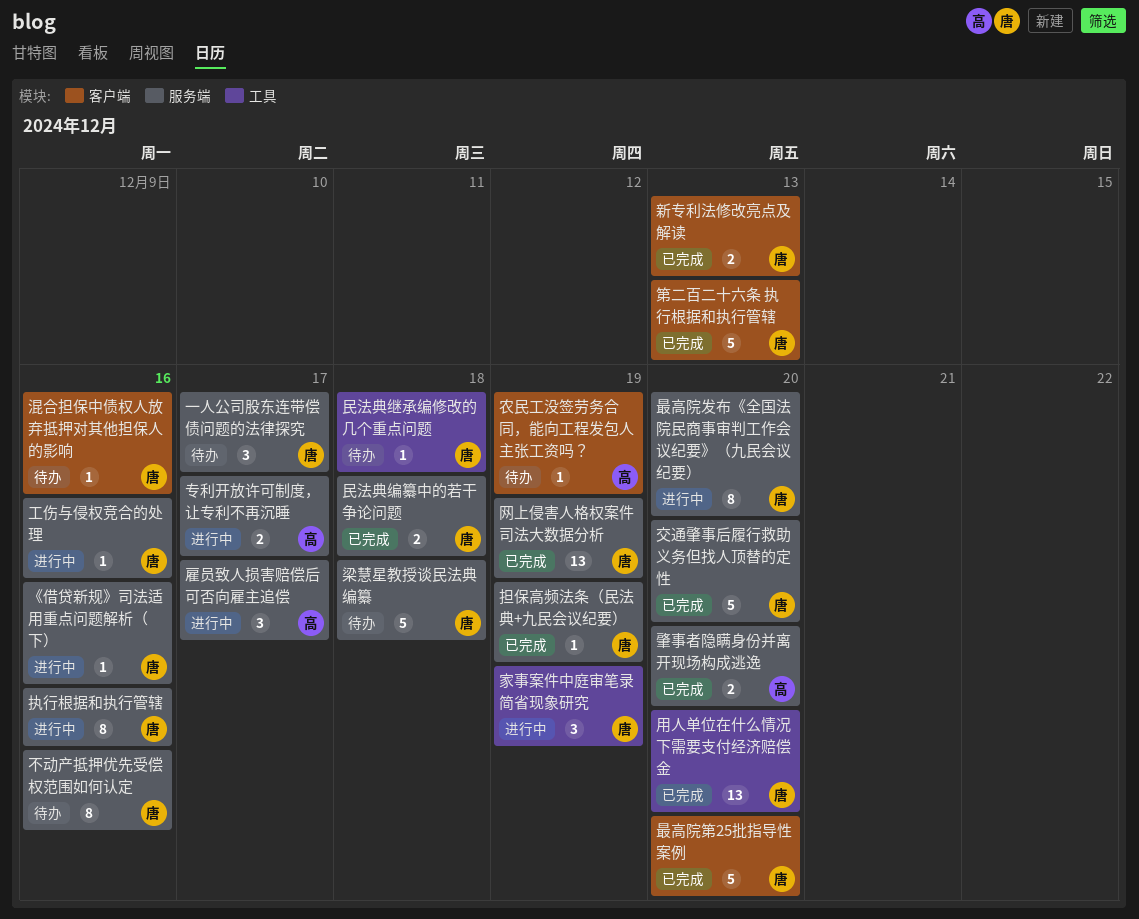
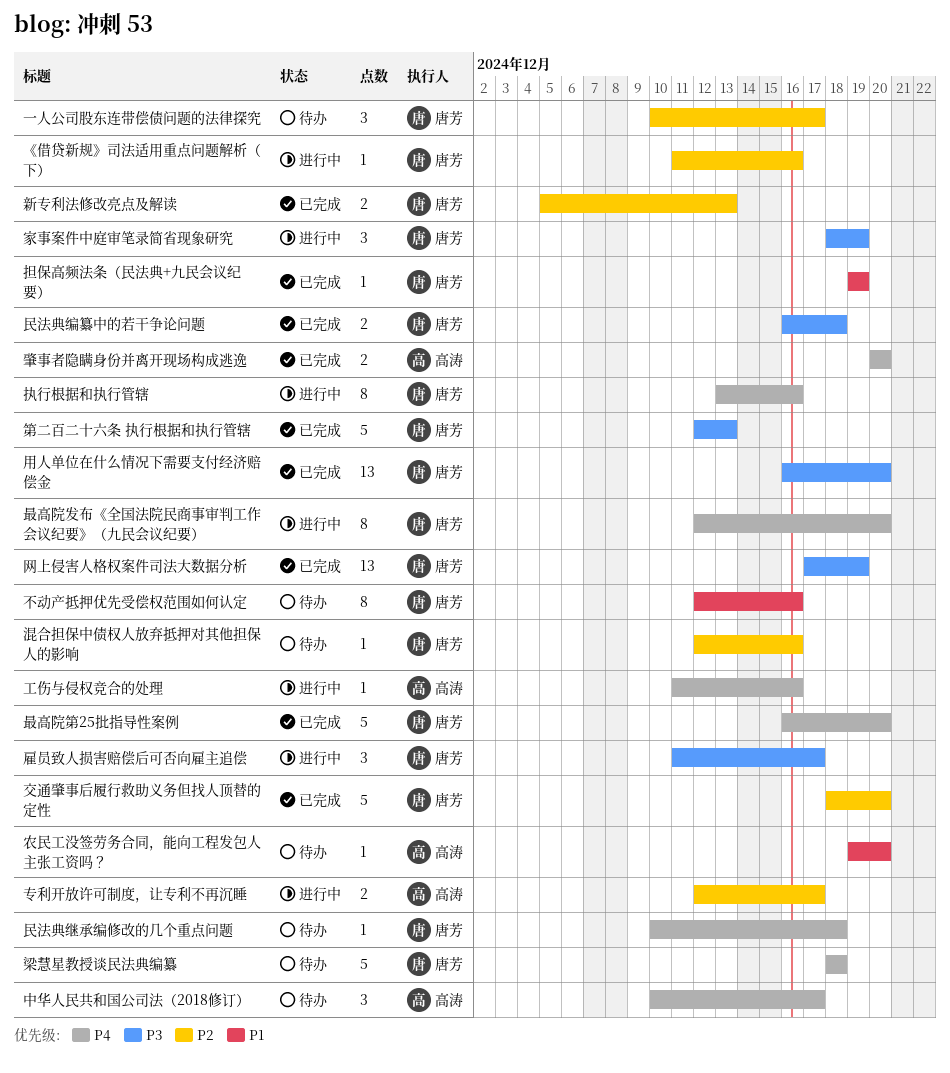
中华人民共和国公司法（2018修订）: none -> present
农民工没签劳务合同，能向工程发包人主张工资吗？, due: Dec 19 -> Dec 20
工伤与侵权竞合的处理, owner: 唐芳 -> 高涛
雇员致人损害赔偿后可否向雇主追偿, owner: 高涛 -> 唐芳

